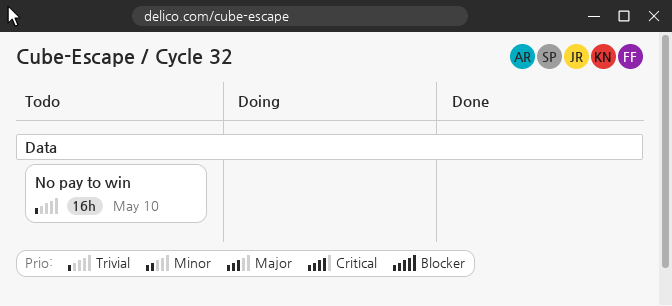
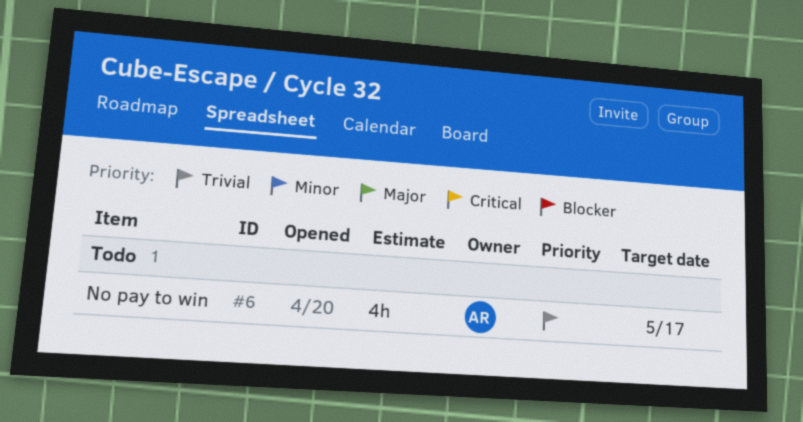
No pay to win, estimate: 16h -> 4h
No pay to win, due: May 10 -> May 17

